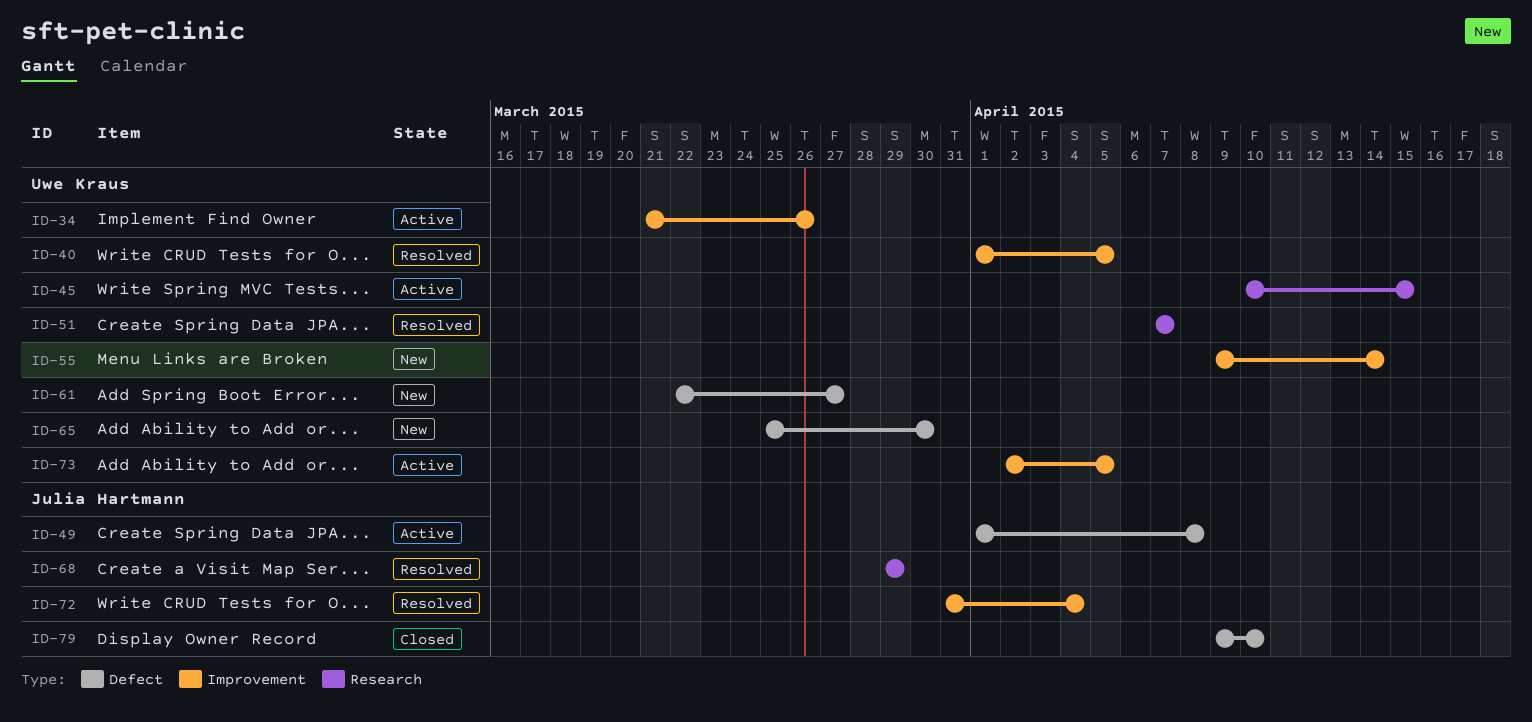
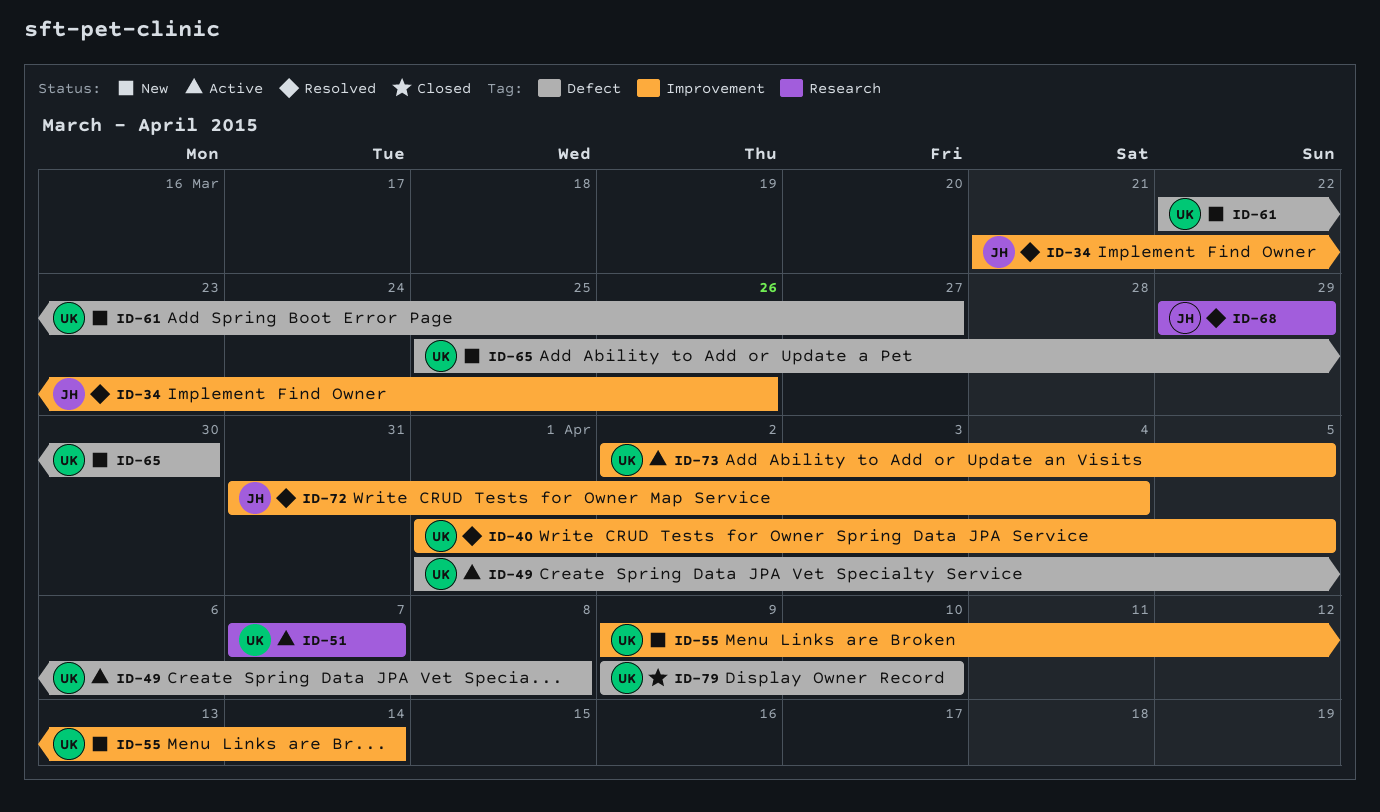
ID-34, status: Active -> Resolved
ID-34, owner: Uwe Kraus -> Julia Hartmann
ID-45: present -> none
ID-49, owner: Julia Hartmann -> Uwe Kraus
ID-51, status: Resolved -> Active
ID-79, owner: Julia Hartmann -> Uwe Kraus

